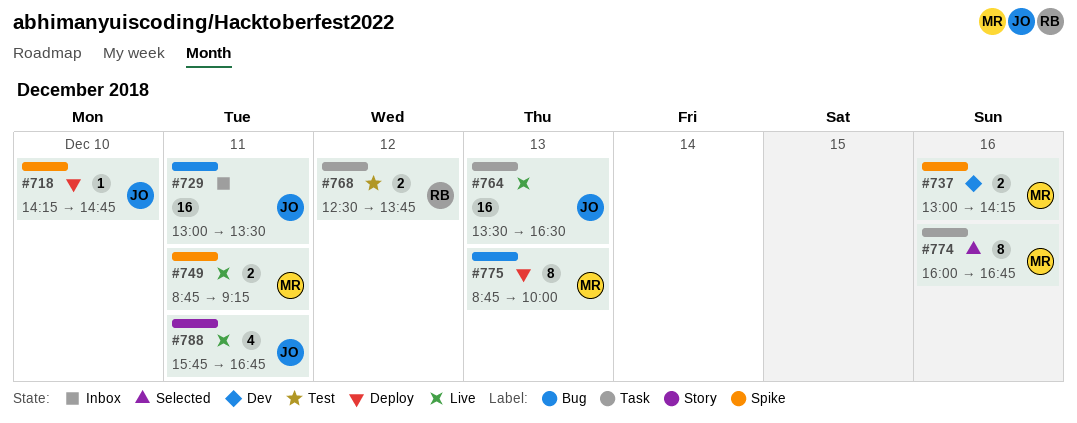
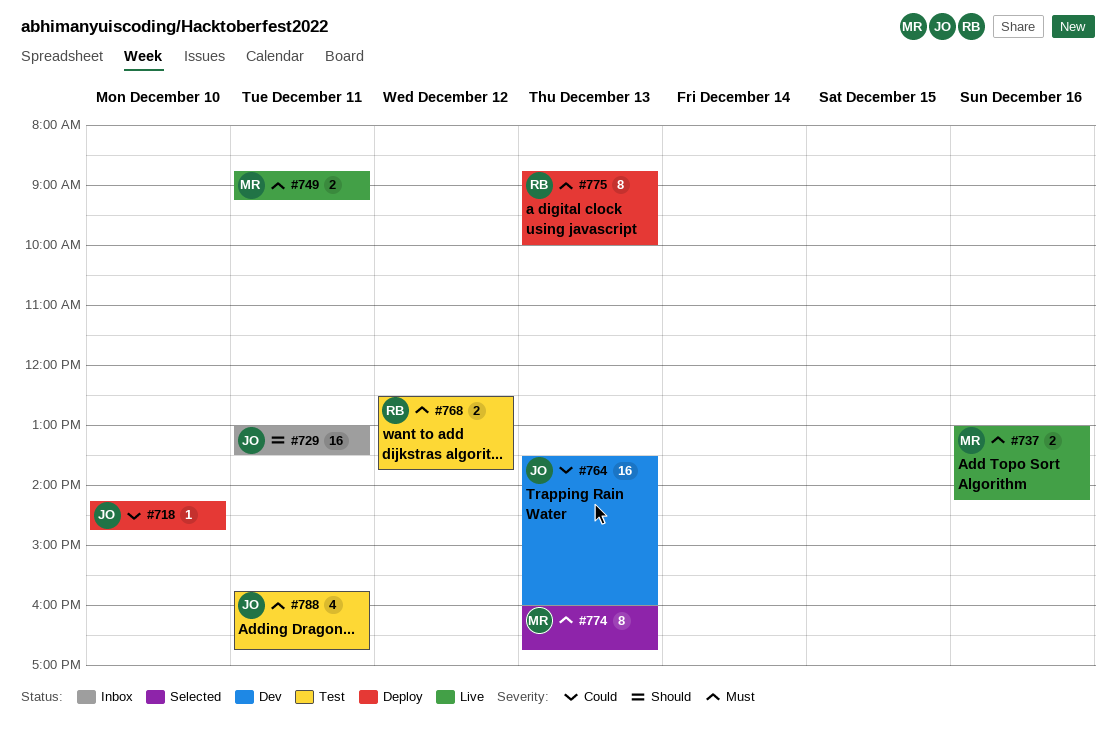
#737, status: Dev -> Live
#764, status: Live -> Dev
#764, ends: 16:30 -> 16:00
#774, day: Dec 16 -> Dec 13
#775, owner: MR -> RB
#788, status: Live -> Test

